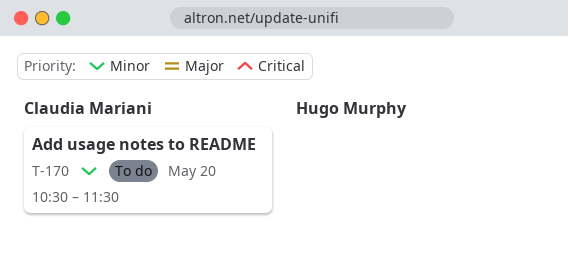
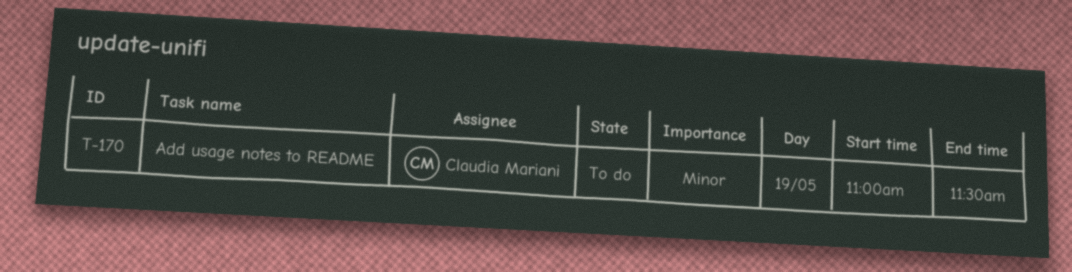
T-170, day: May 20 -> May 19
T-170, begins: 10:30 -> 11:00

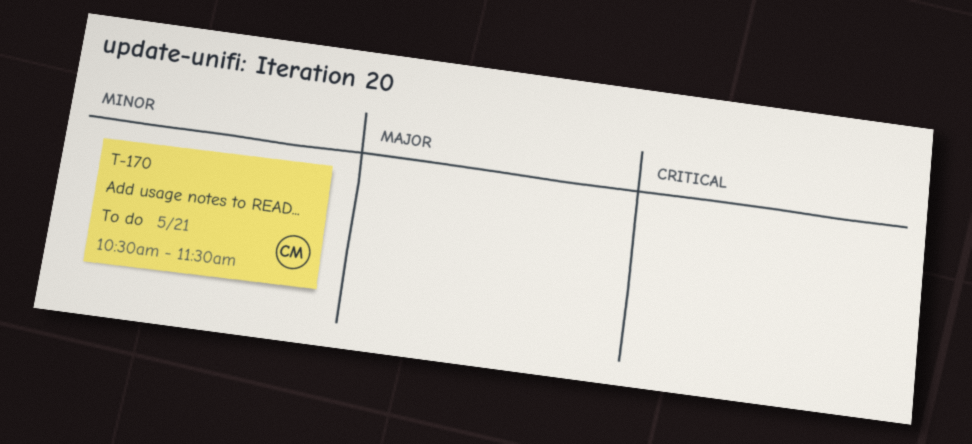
T-170, day: May 19 -> May 21
T-170, begins: 11:00 -> 10:30

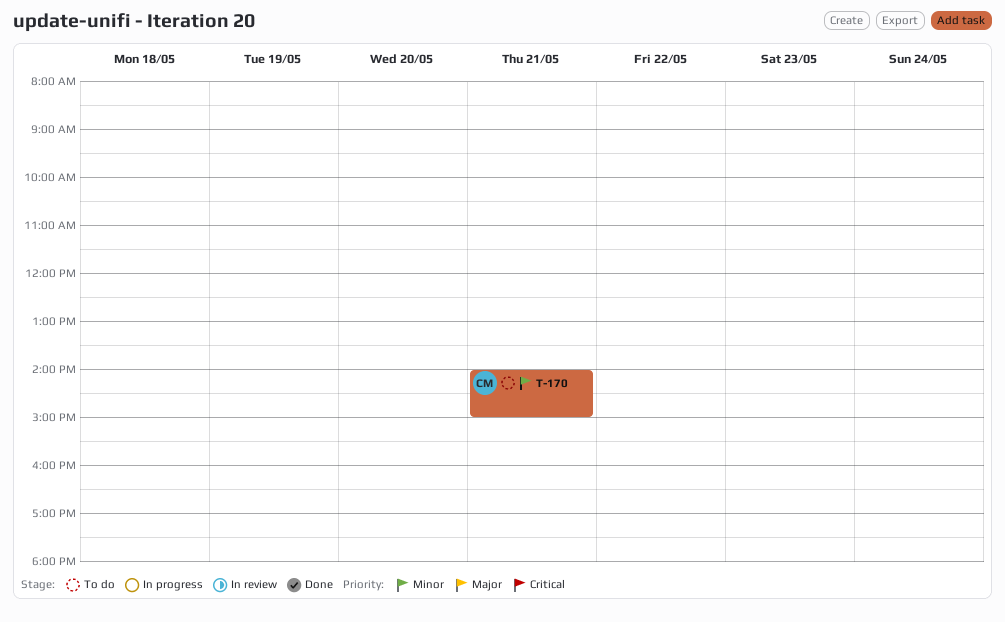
T-170, begins: 10:30 -> 14:00
T-170, ends: 11:30 -> 15:00

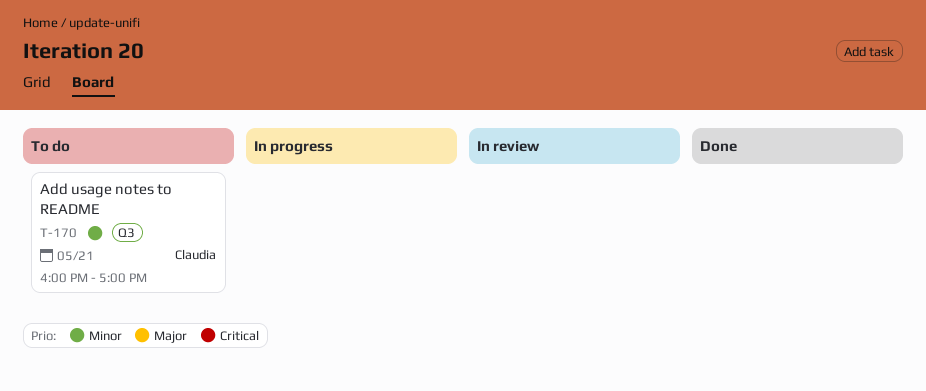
T-170, begins: 14:00 -> 16:00
T-170, ends: 15:00 -> 17:00

